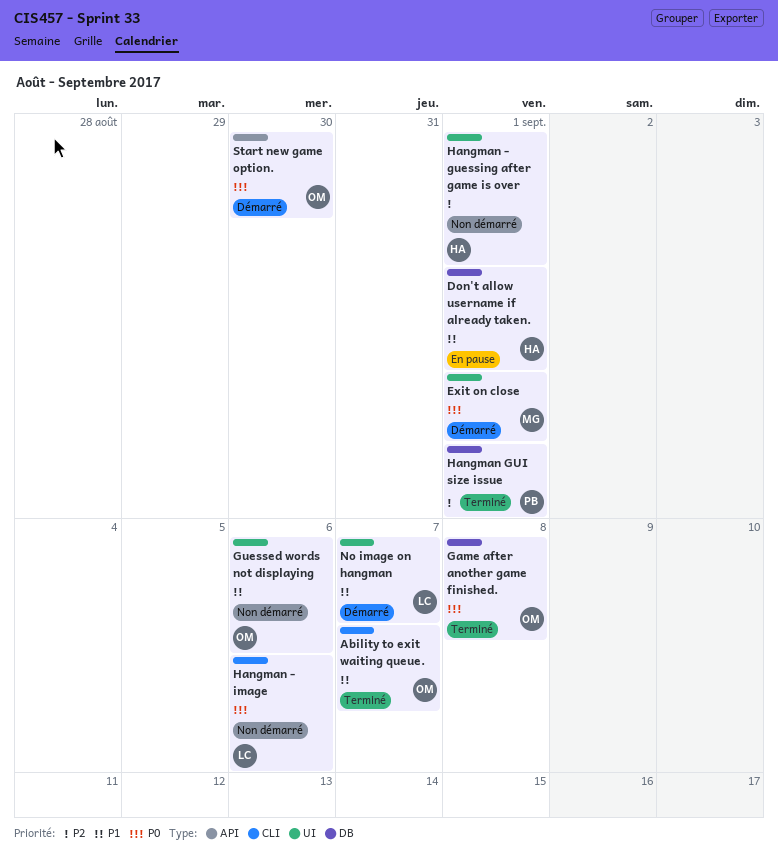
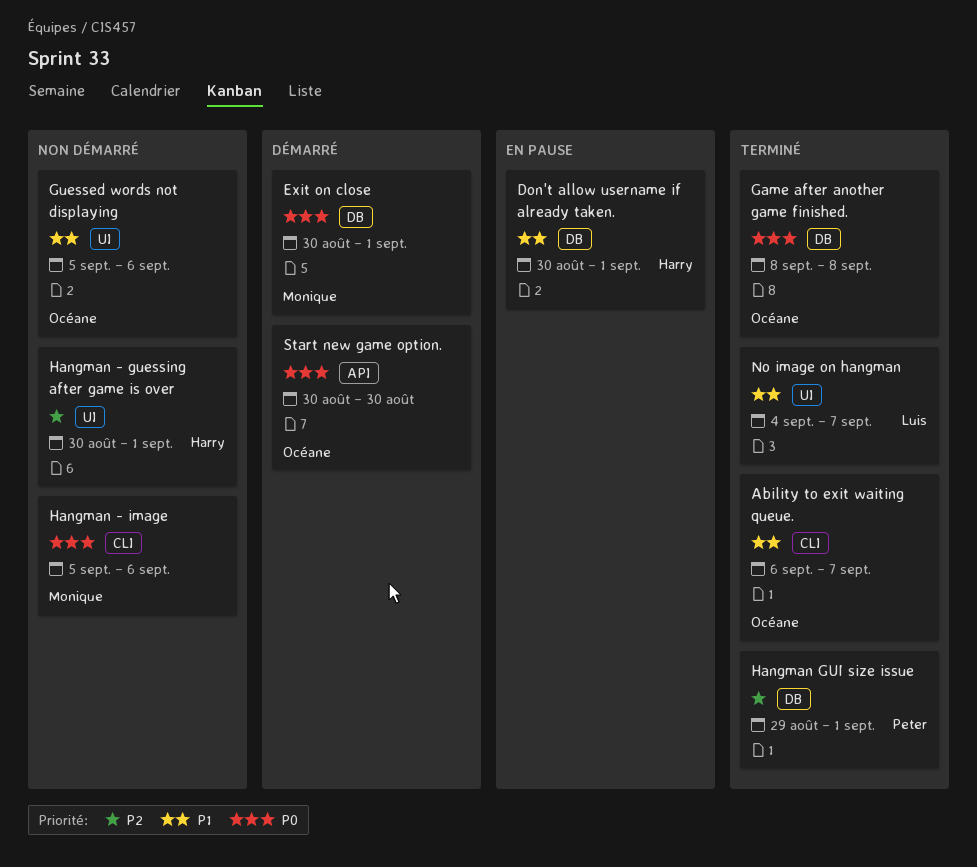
Exit on close, label: UI -> DB
Hangman - image, owner: Luis -> Monique
No image on hangman, status: Démarré -> Terminé

